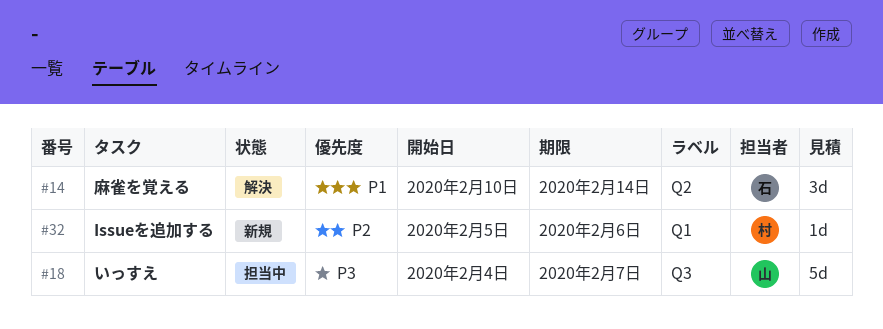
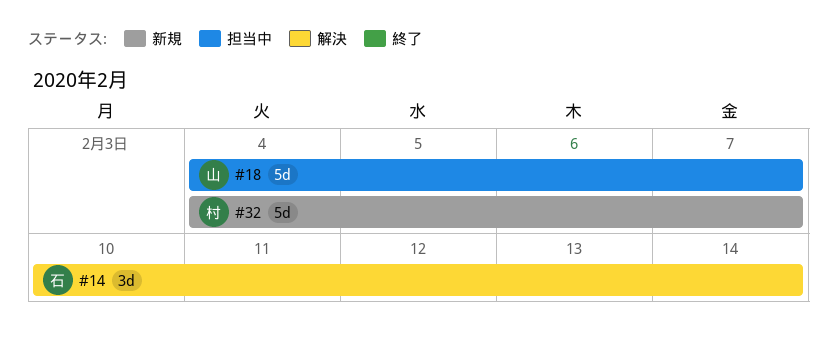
#32, estimate: 1d -> 5d
#32, start: Feb 5 -> Feb 4
#32, due: Feb 6 -> Feb 7

